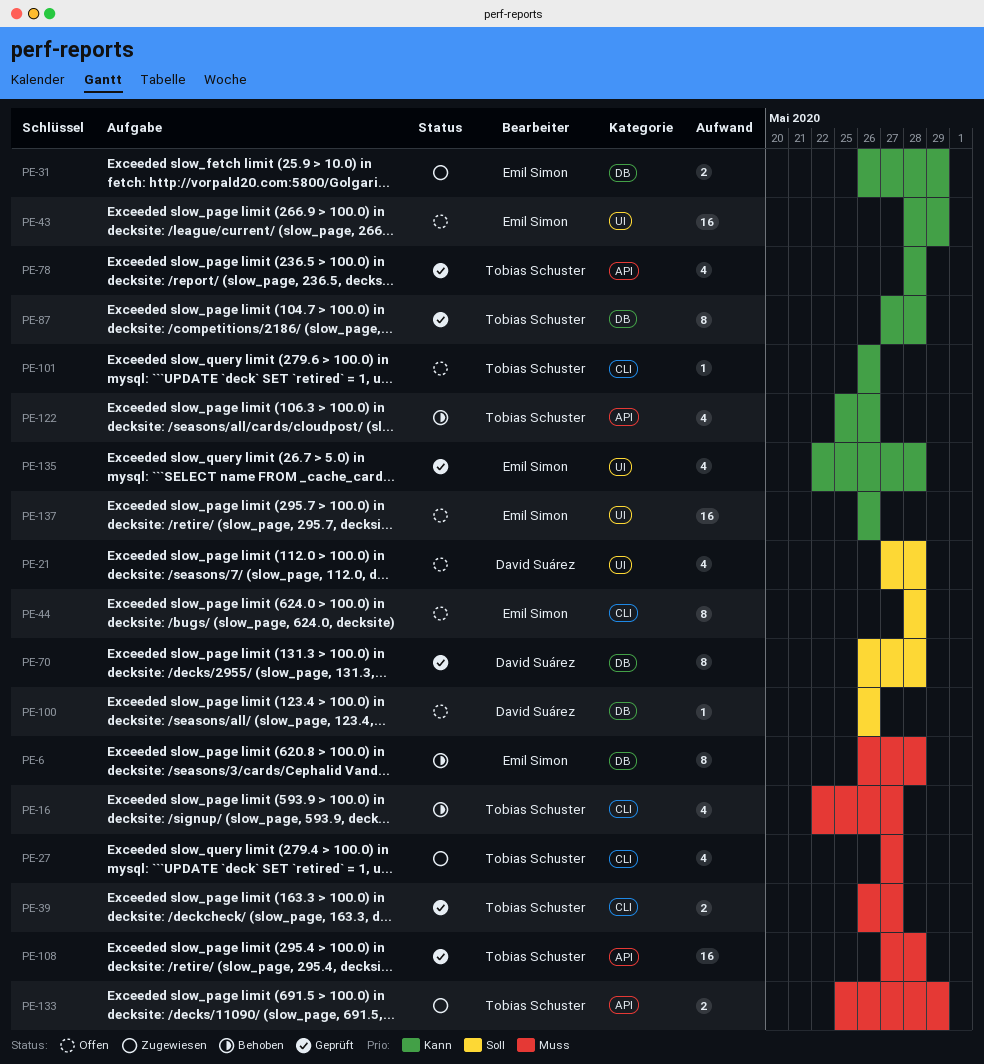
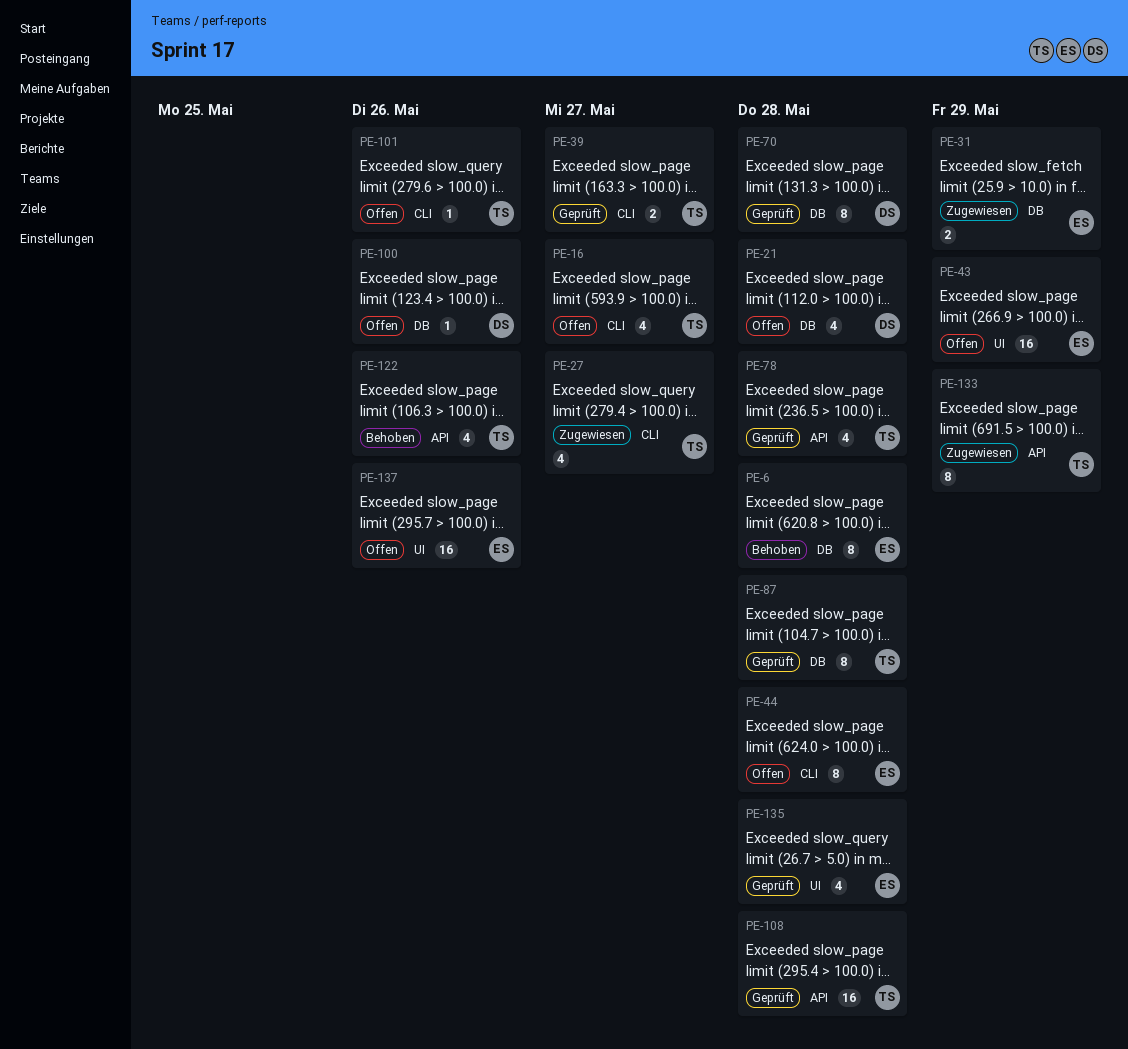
PE-16, status: Behoben -> Offen
PE-21, label: UI -> DB
PE-133, estimate: 2 -> 8

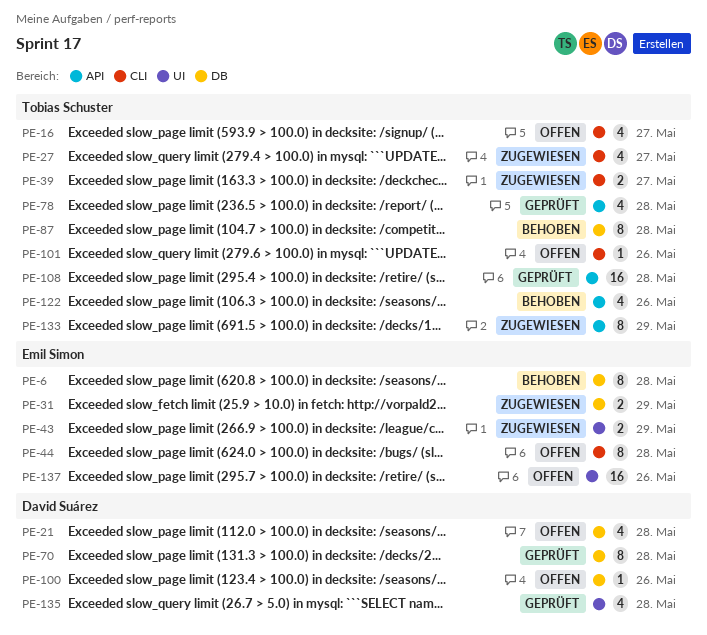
PE-39, status: Geprüft -> Zugewiesen
PE-43, status: Offen -> Zugewiesen
PE-43, estimate: 16 -> 2
PE-87, status: Geprüft -> Behoben
PE-135, owner: Emil Simon -> David Suárez

